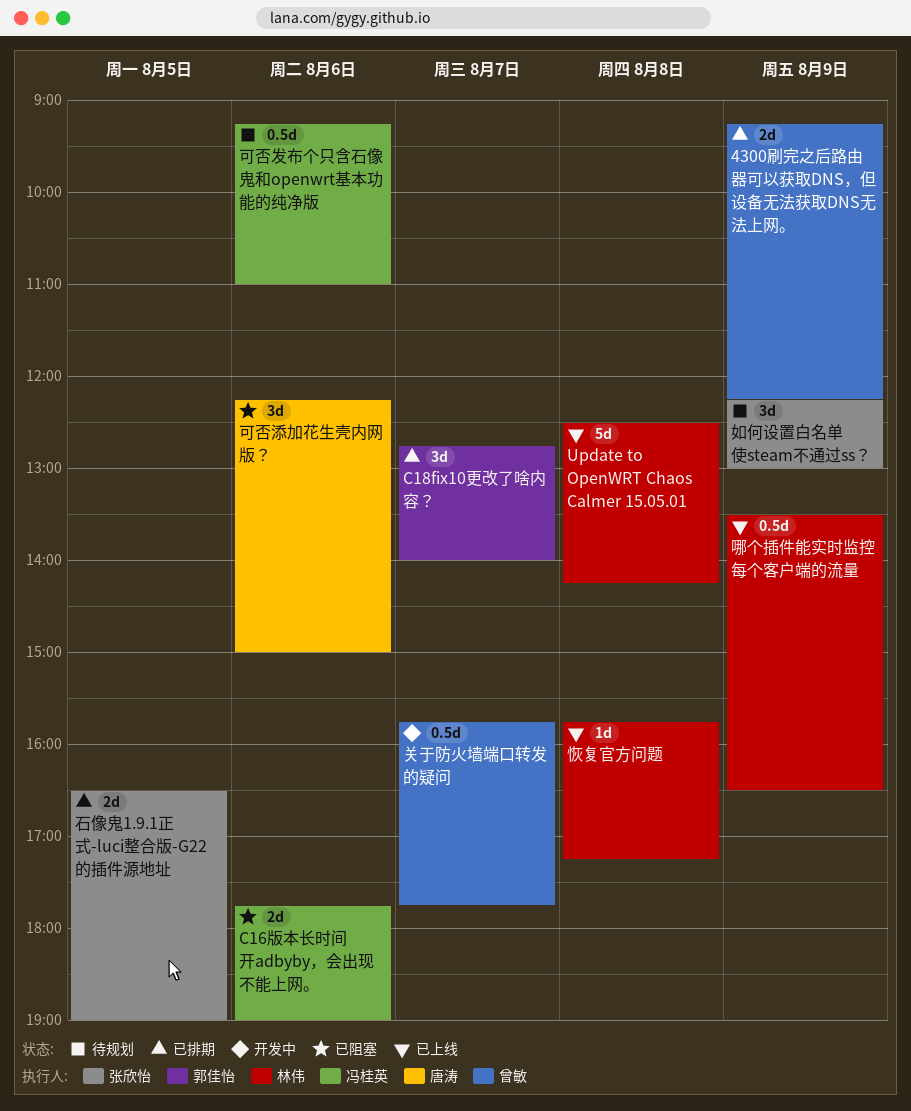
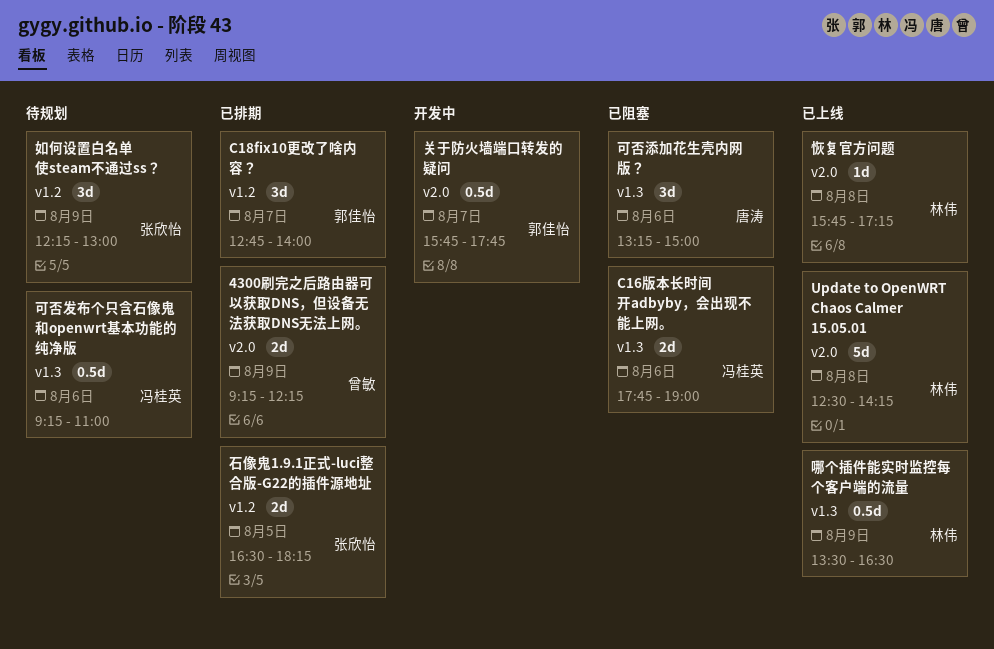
关于防火墙端口转发的疑问, owner: 曾敏 -> 郭佳怡
可否添加花生壳内网版？, begins: 12:15 -> 13:15
石像鬼1.9.1正式-luci整合版-G22的插件源地址, ends: 19:00 -> 18:15

